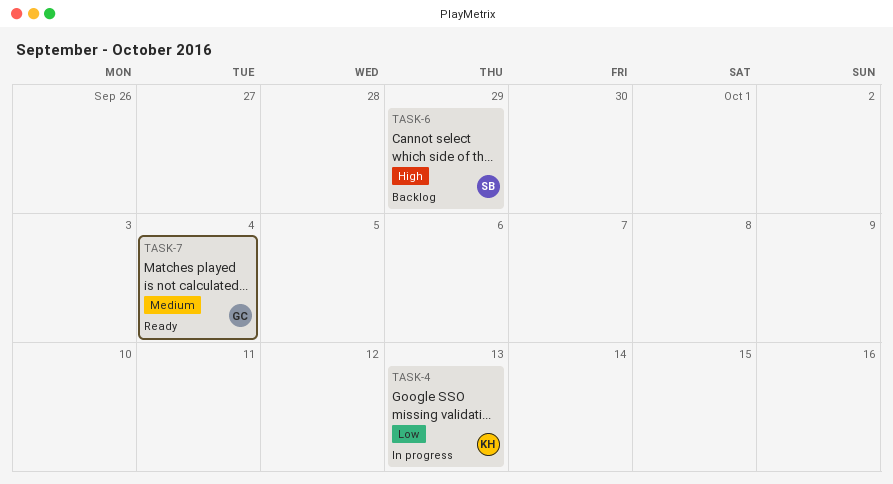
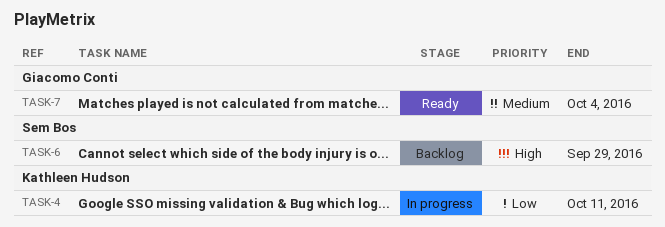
TASK-4, due: Oct 13 -> Oct 11

